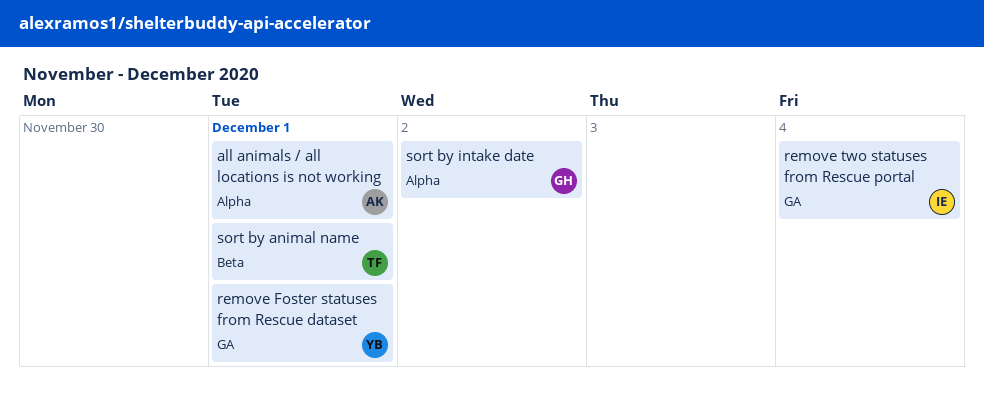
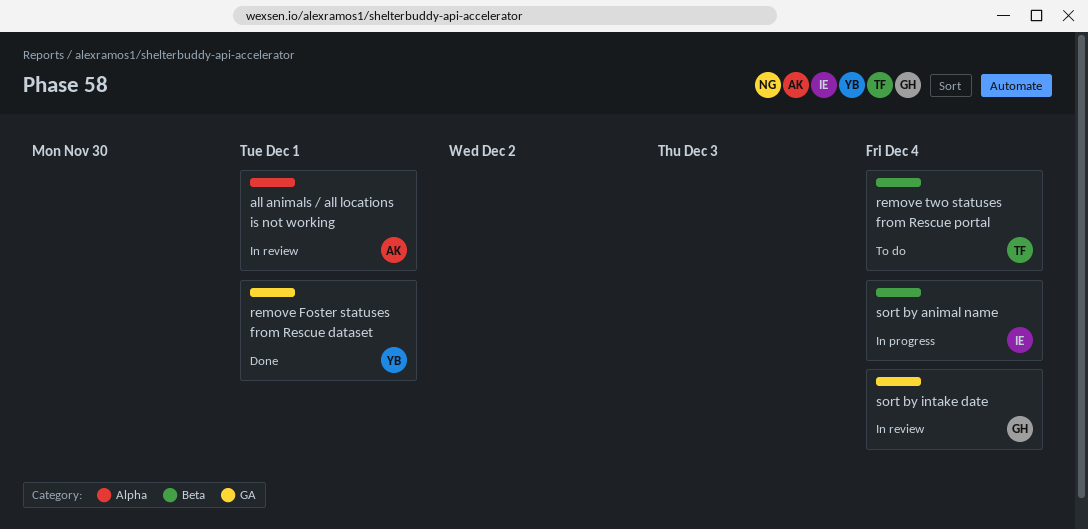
remove two statuses from Rescue portal, owner: IE -> TF
remove two statuses from Rescue portal, label: GA -> Beta
sort by animal name, owner: TF -> IE
sort by animal name, due: Dec 1 -> Dec 4
sort by intake date, label: Alpha -> GA
sort by intake date, due: Dec 2 -> Dec 4

